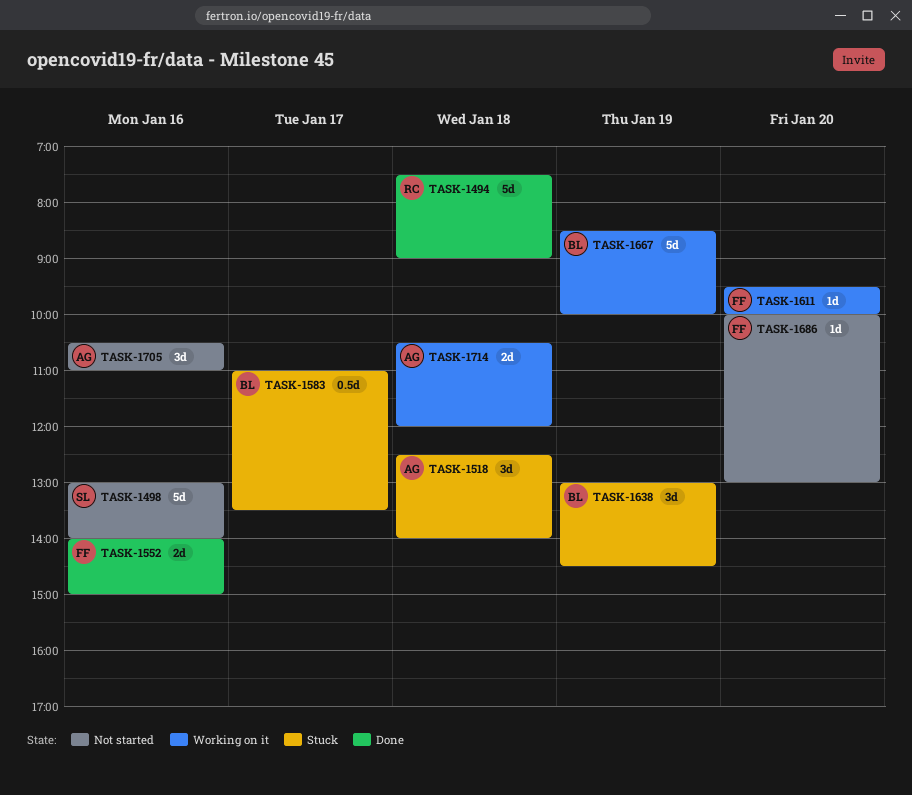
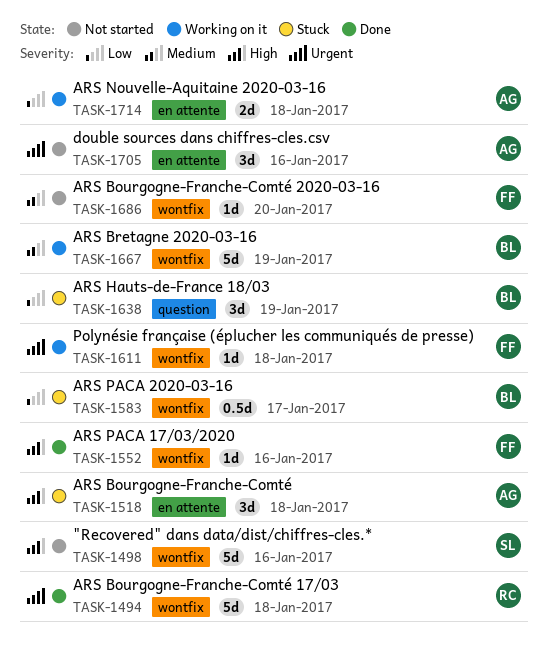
TASK-1552, estimate: 2d -> 1d
TASK-1611, day: Jan 20 -> Jan 18

